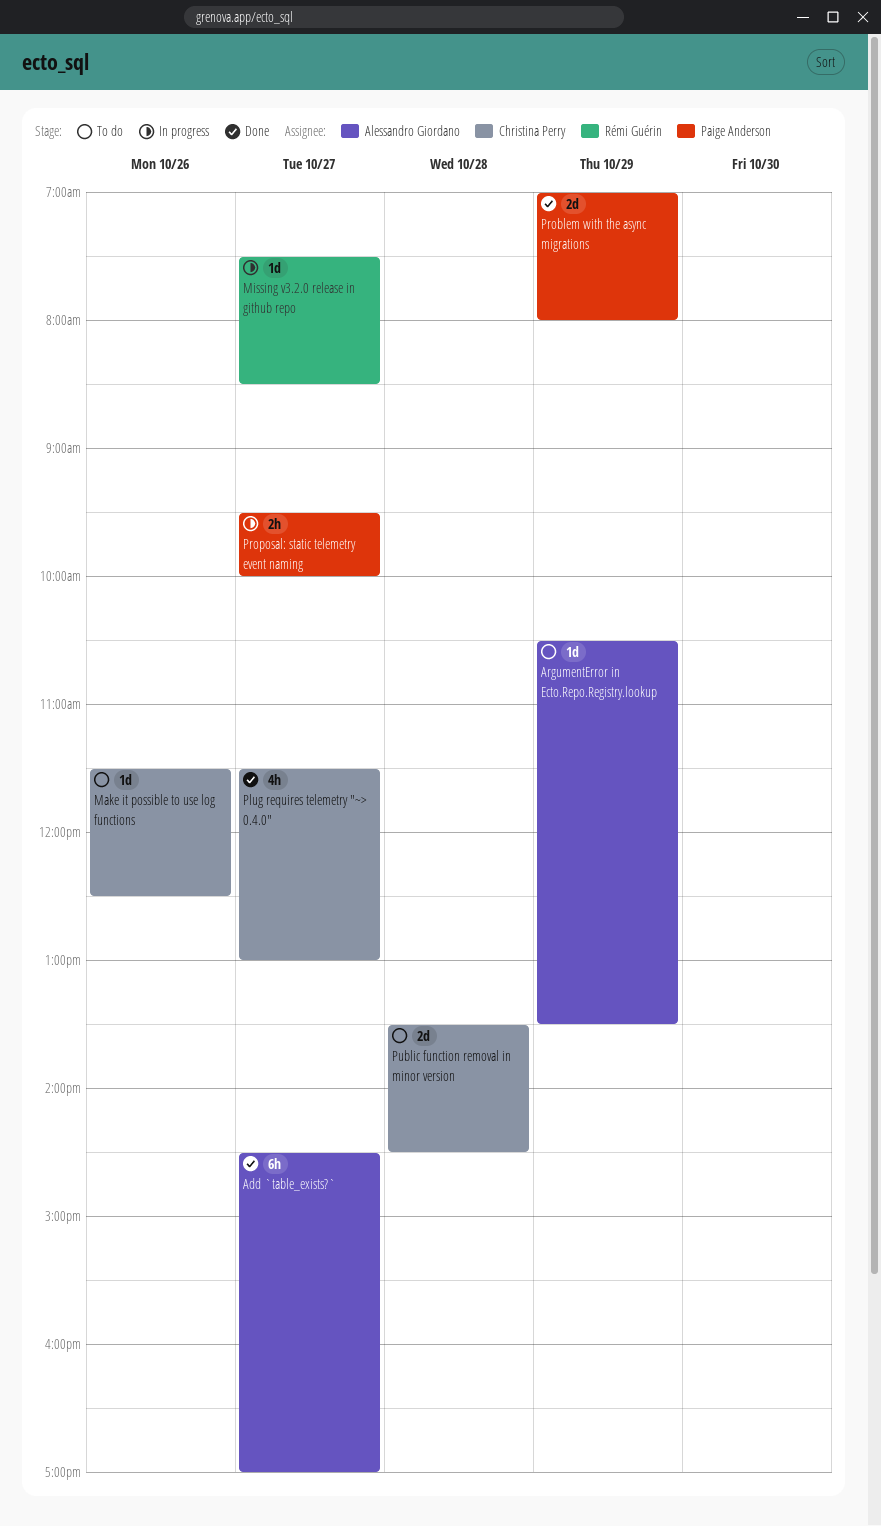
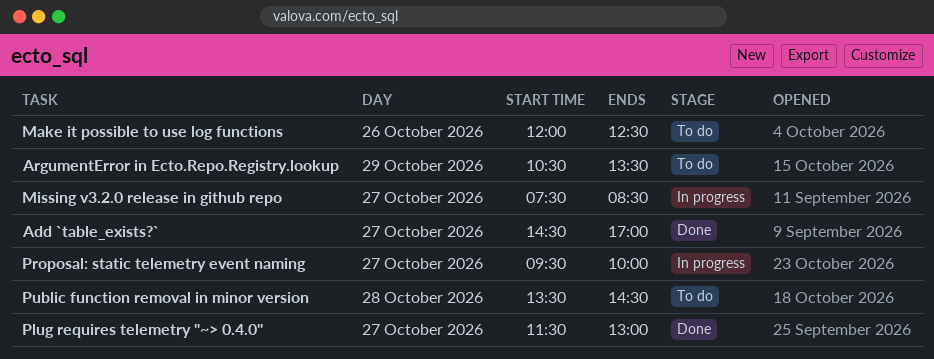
Make it possible to use log functions, begins: 11:30 -> 12:00
Problem with the async migrations: present -> none

